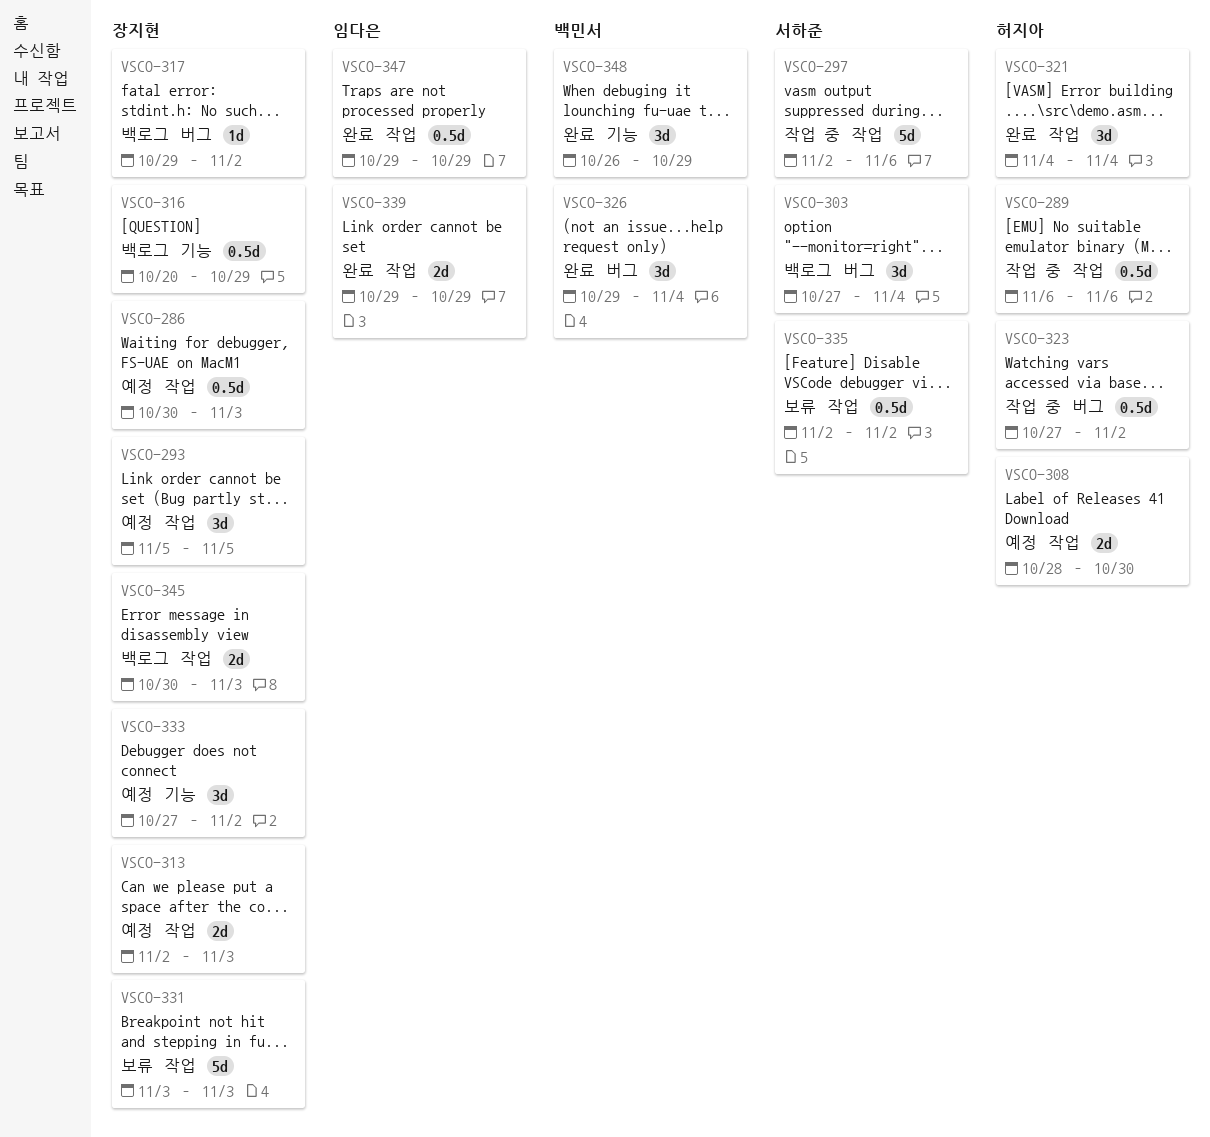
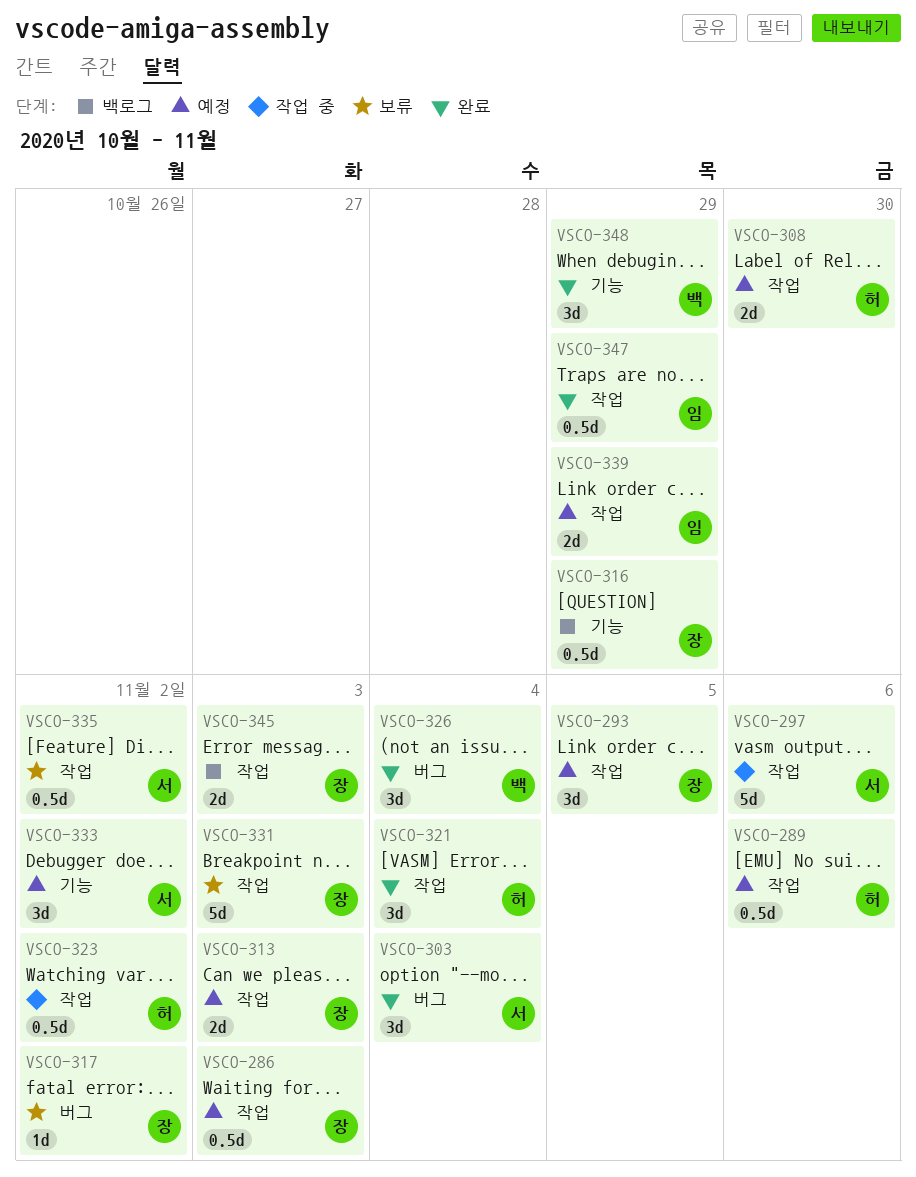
VSCO-289, status: 작업 중 -> 예정
VSCO-303, status: 백로그 -> 완료
VSCO-317, status: 백로그 -> 보류
VSCO-323, label: 버그 -> 작업
VSCO-333, owner: 장지현 -> 서하준
VSCO-339, status: 완료 -> 예정

